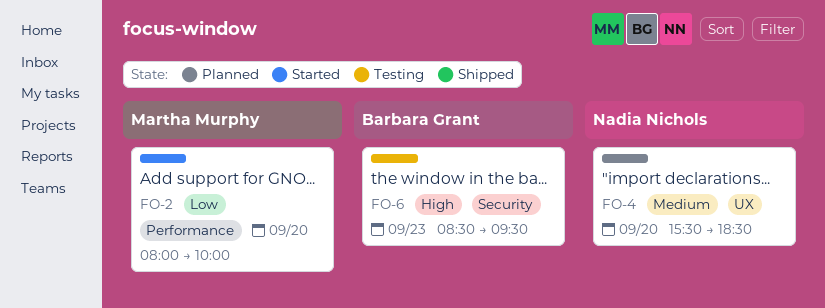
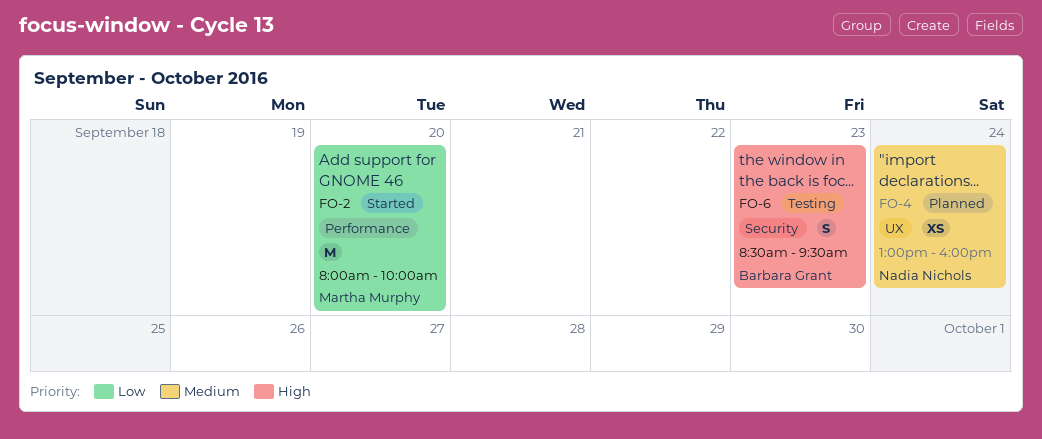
FO-4, day: Sep 20 -> Sep 24
FO-4, begins: 15:30 -> 13:00
FO-4, ends: 18:30 -> 16:00

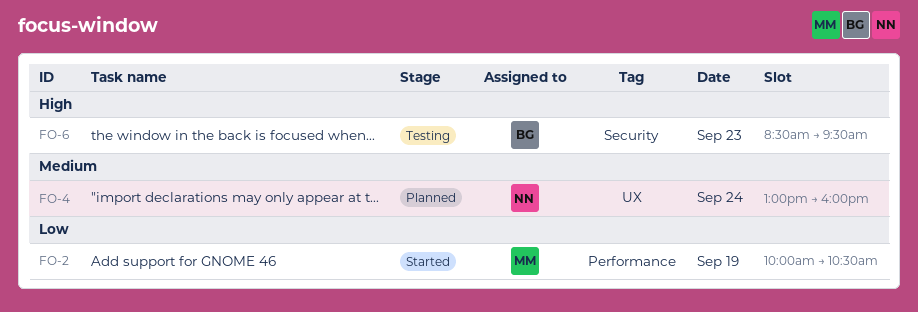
FO-2, day: Sep 20 -> Sep 19
FO-2, begins: 08:00 -> 10:00
FO-2, ends: 10:00 -> 10:30

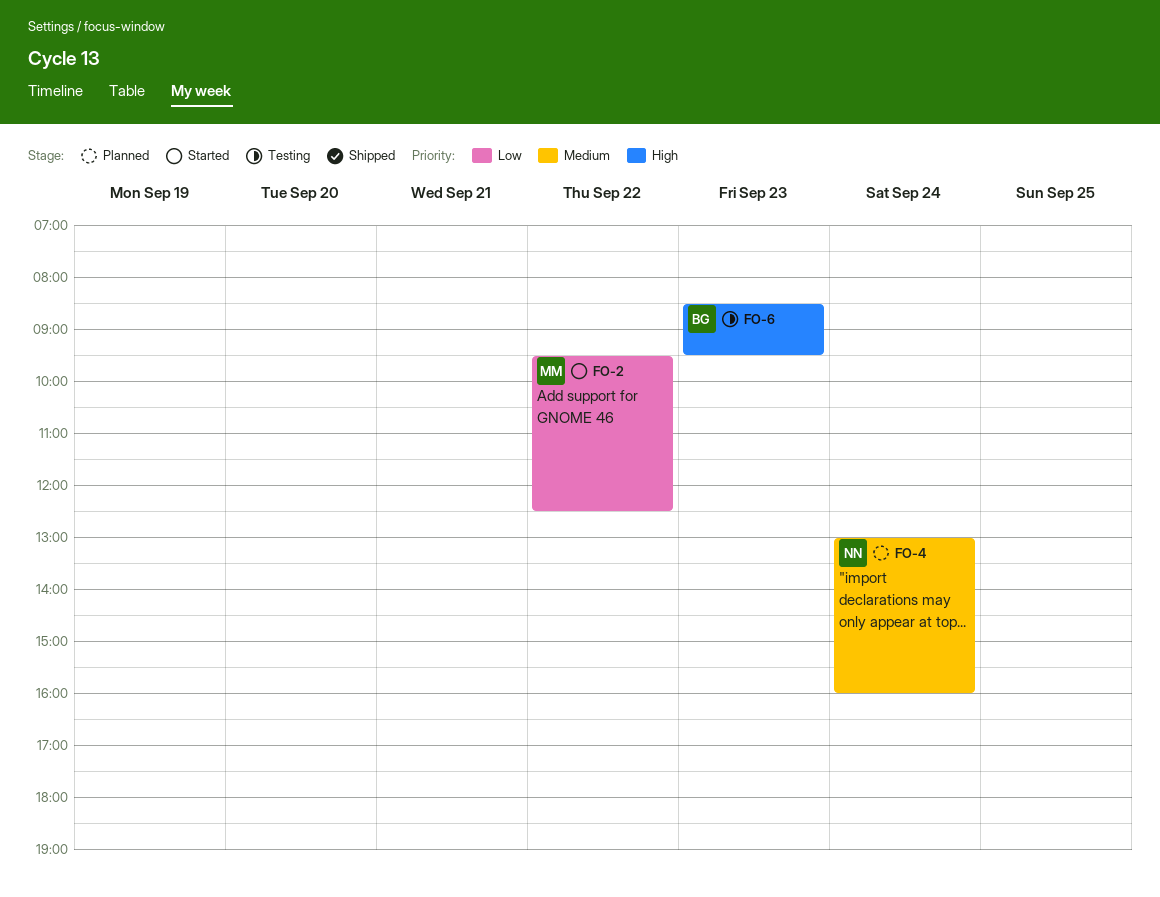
FO-2, day: Sep 19 -> Sep 22
FO-2, begins: 10:00 -> 09:30
FO-2, ends: 10:30 -> 12:30

